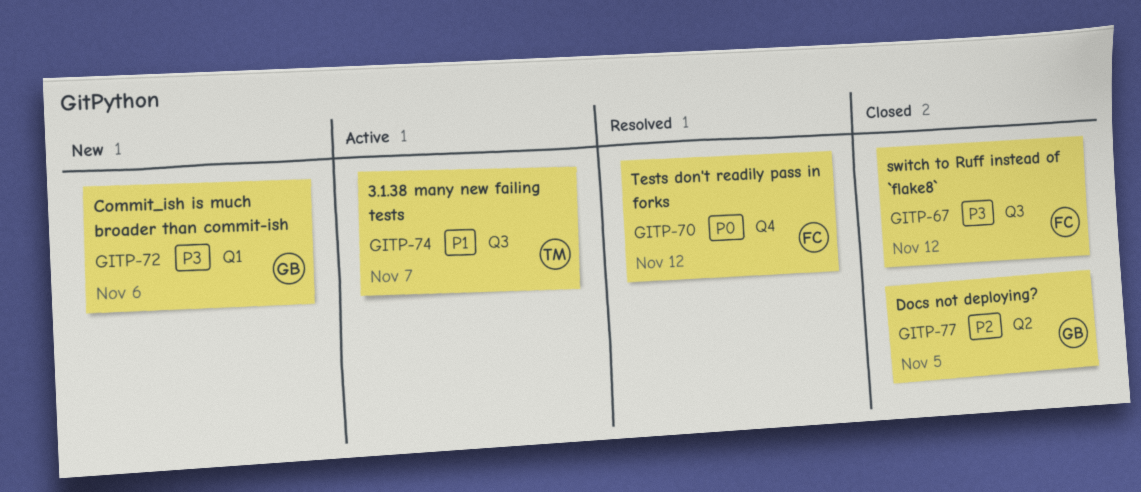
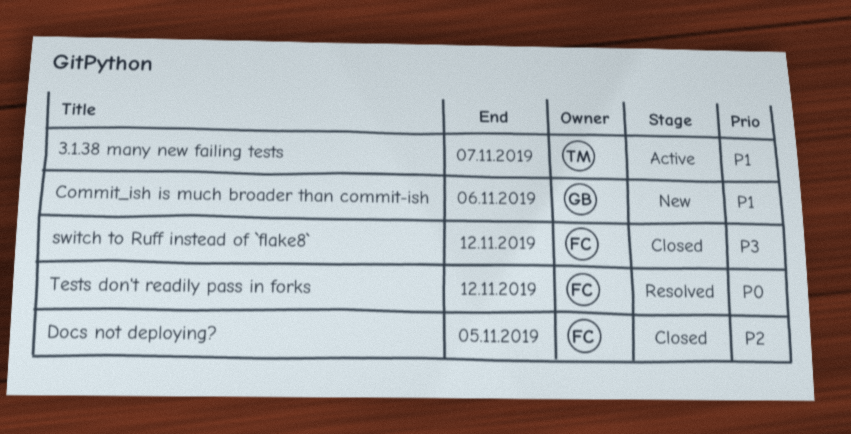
Commit_ish is much broader than commit-ish, priority: P3 -> P1
Docs not deploying?, owner: GB -> FC

